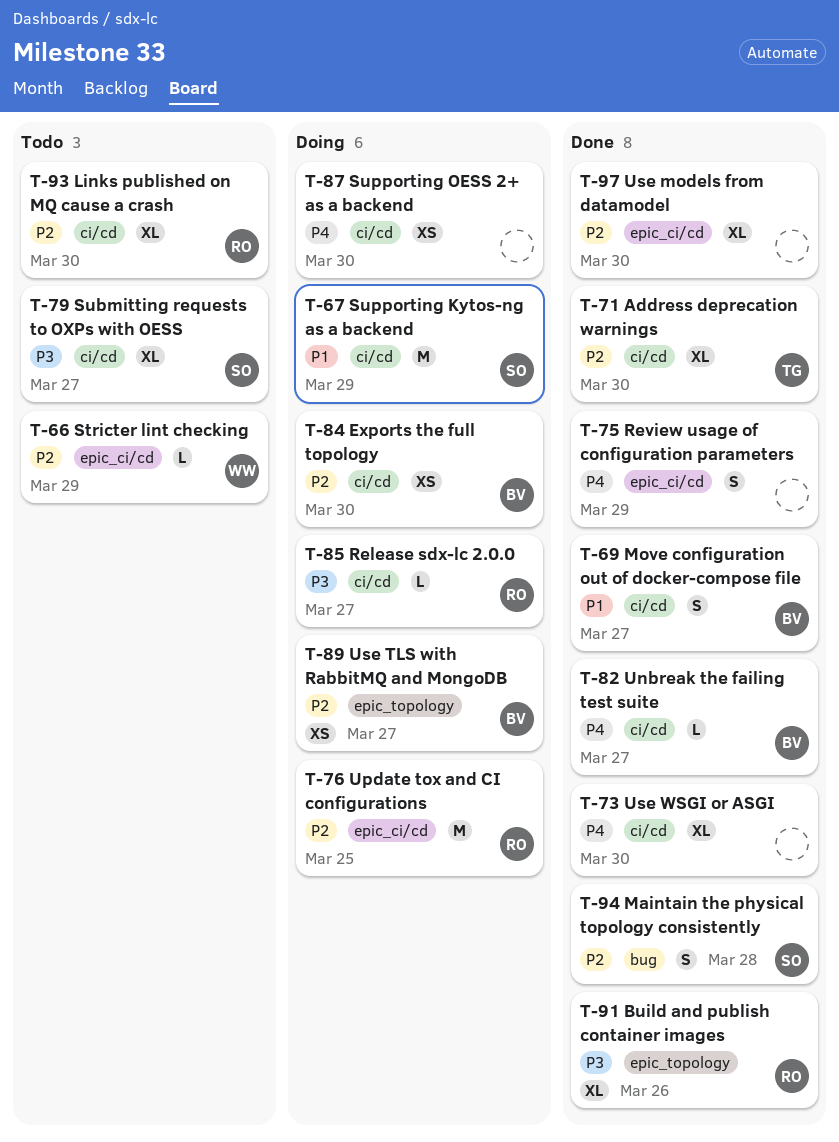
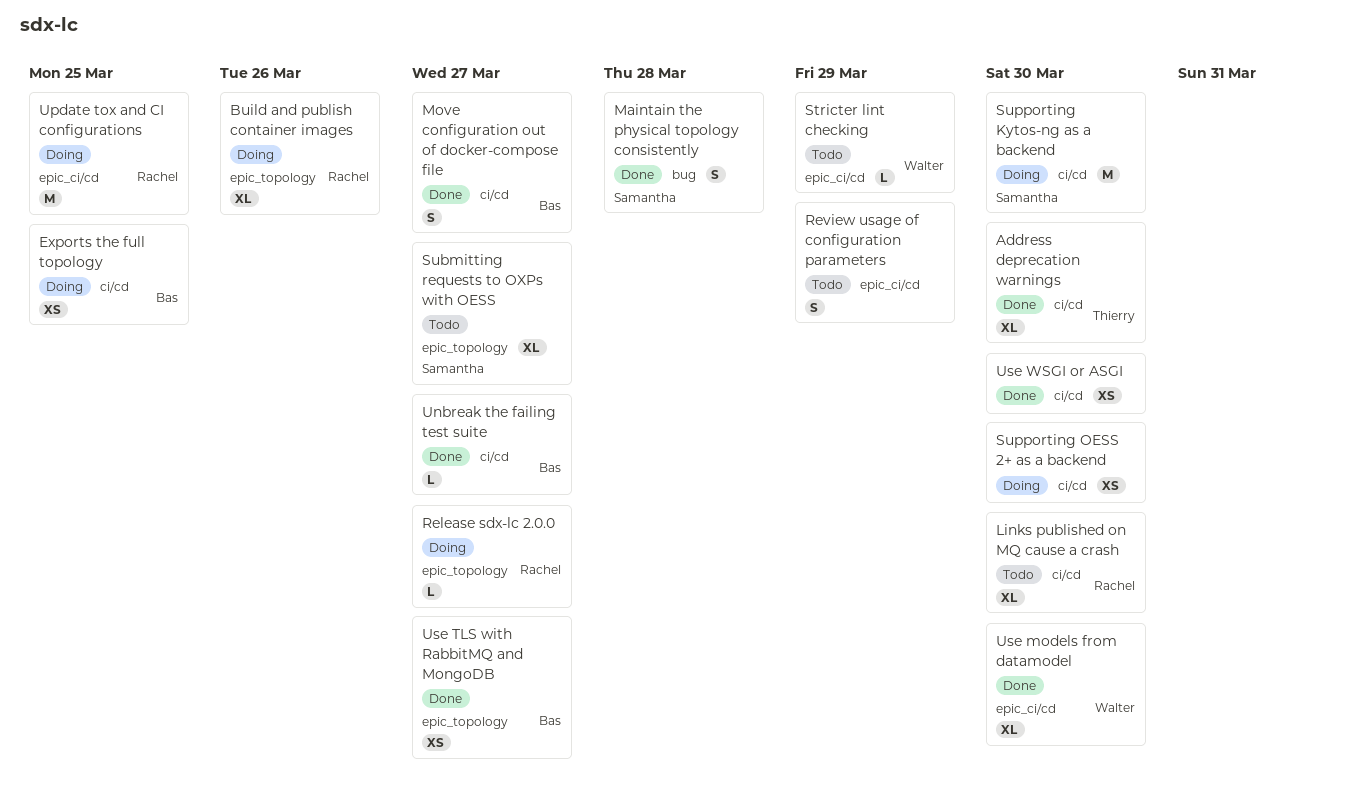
Build and publish container images, status: Done -> Doing
Exports the full topology, due: Mar 30 -> Mar 25
Release sdx-lc 2.0.0, label: ci/cd -> epic_topology
Review usage of configuration parameters, status: Done -> Todo
Submitting requests to OXPs with OESS, label: ci/cd -> epic_topology
Supporting Kytos-ng as a backend, due: Mar 29 -> Mar 30
Use models from datamodel, owner: none -> Walter
Use TLS with RabbitMQ and MongoDB, status: Doing -> Done
Use WSGI or ASGI, estimate: XL -> XS

